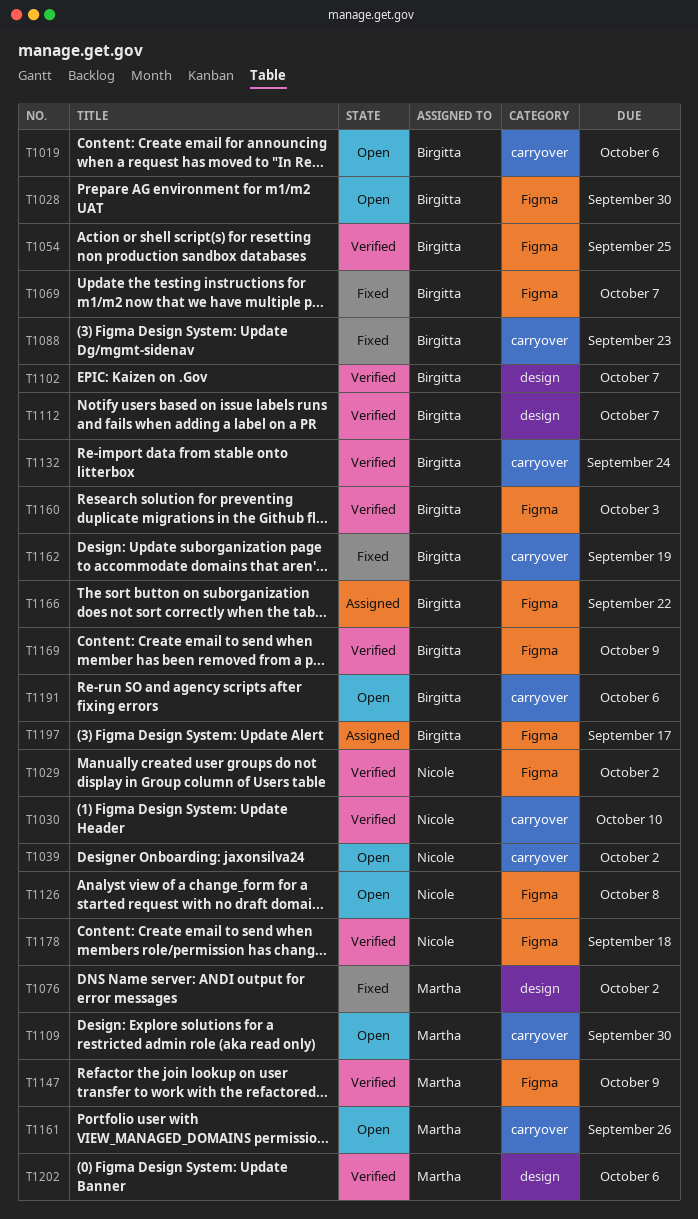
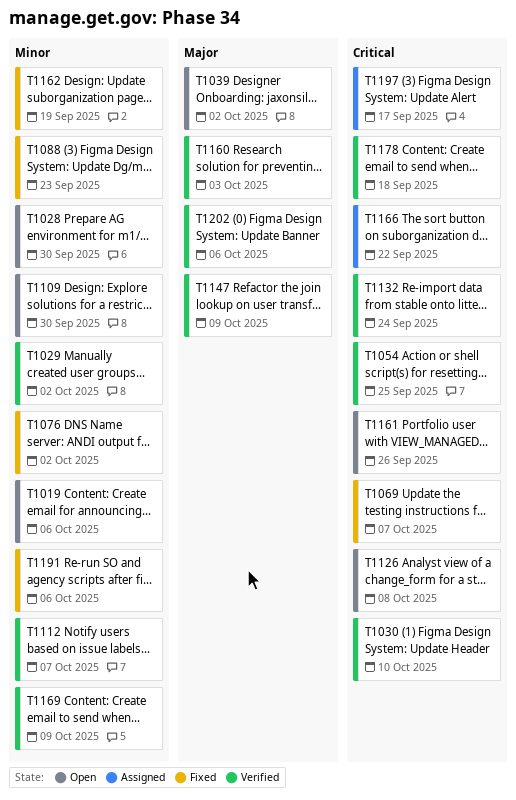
T1102: present -> none
T1191, status: Open -> Fixed

